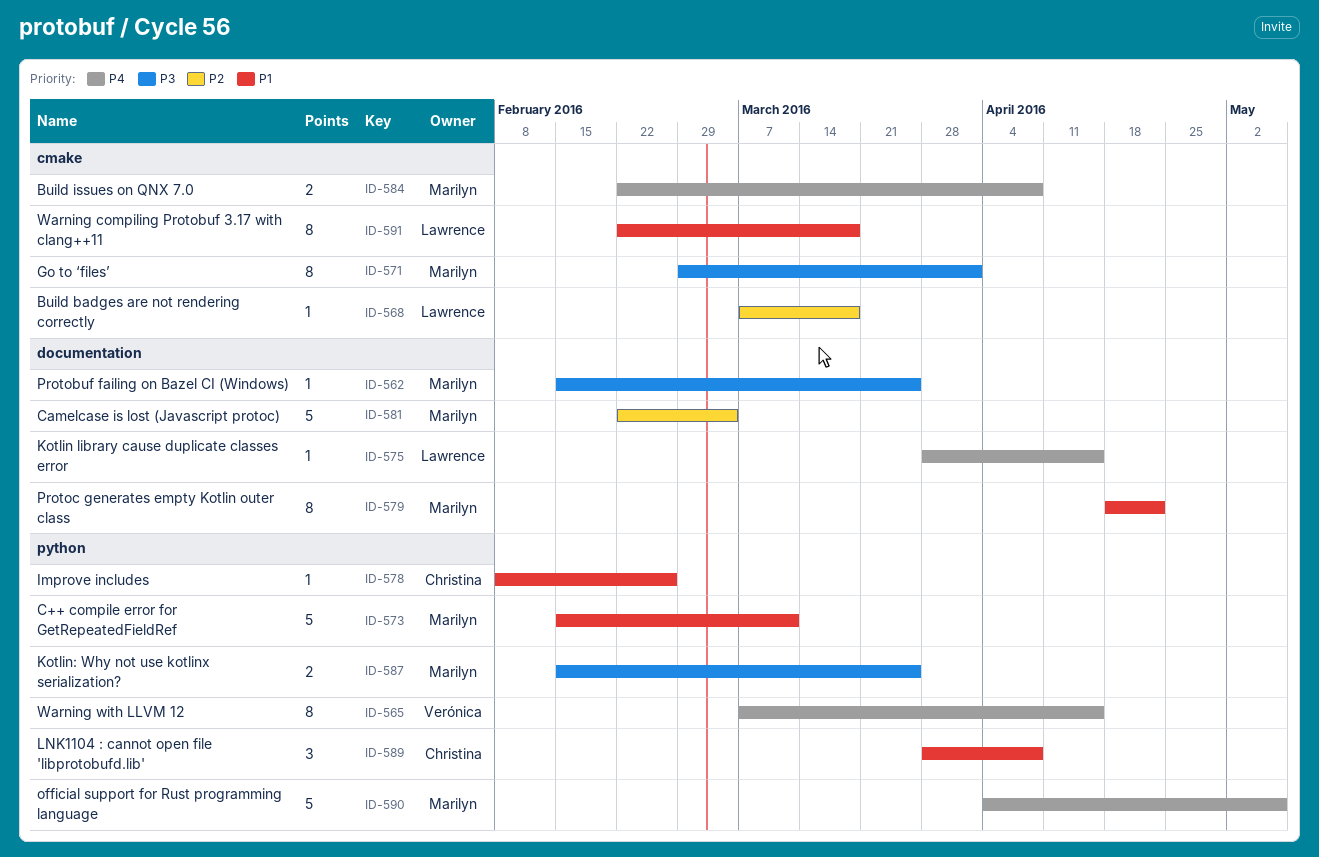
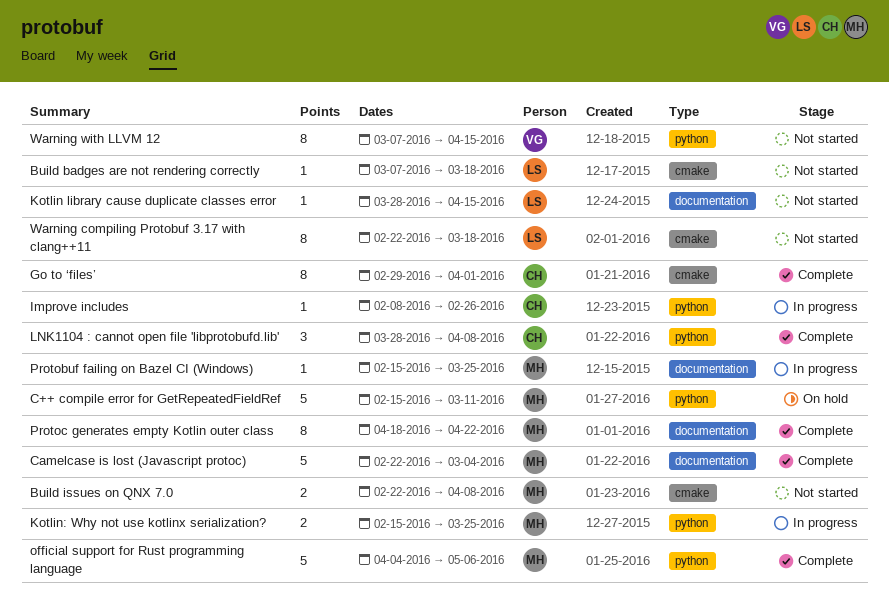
Go to ‘files’, owner: Marilyn -> Christina

